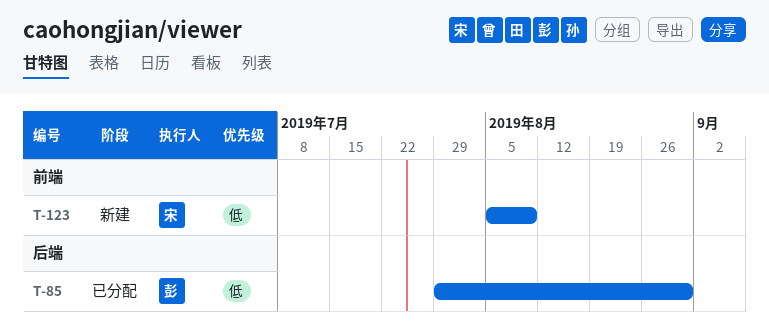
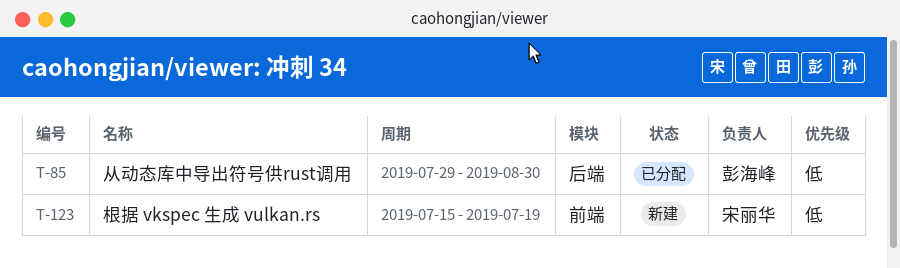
T-123, start: Aug 5 -> Jul 15
T-123, due: Aug 9 -> Jul 19

